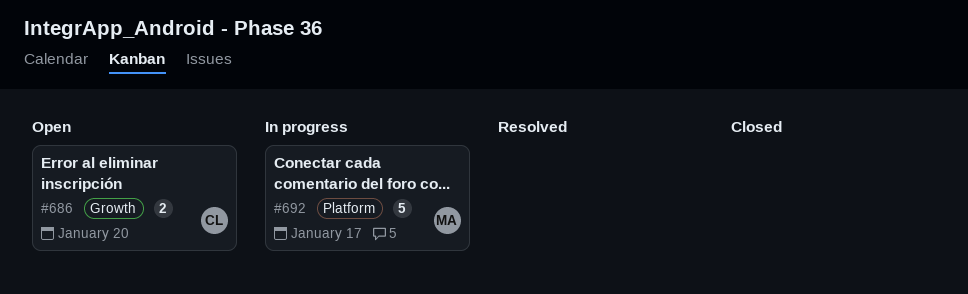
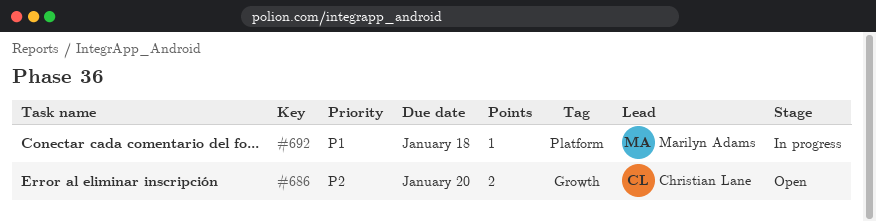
#692, estimate: 5 -> 1
#692, due: Jan 17 -> Jan 18

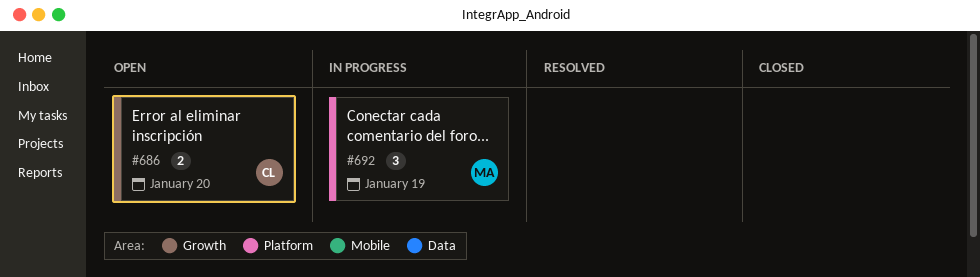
#692, estimate: 1 -> 3
#692, due: Jan 18 -> Jan 19

